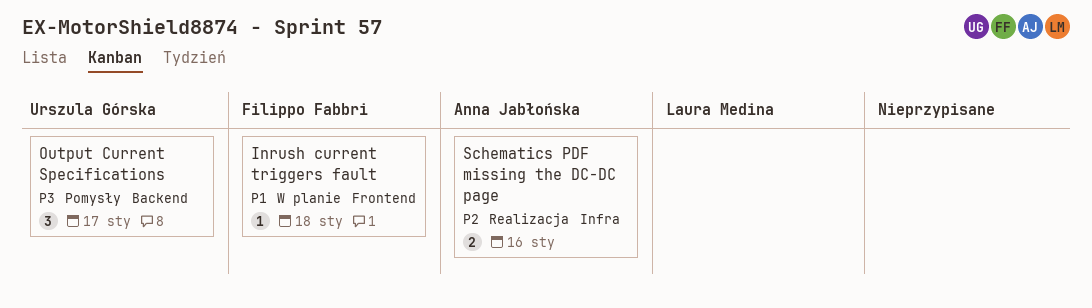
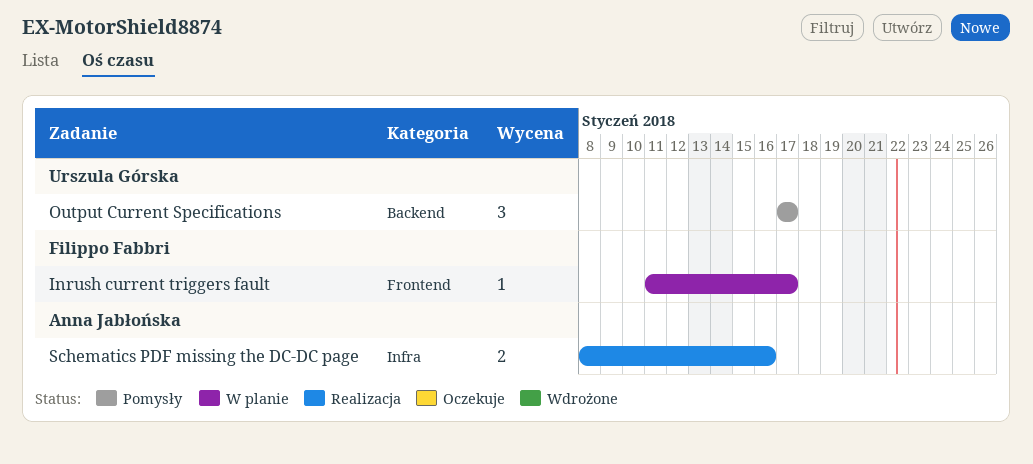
Inrush current triggers fault, due: Jan 18 -> Jan 17

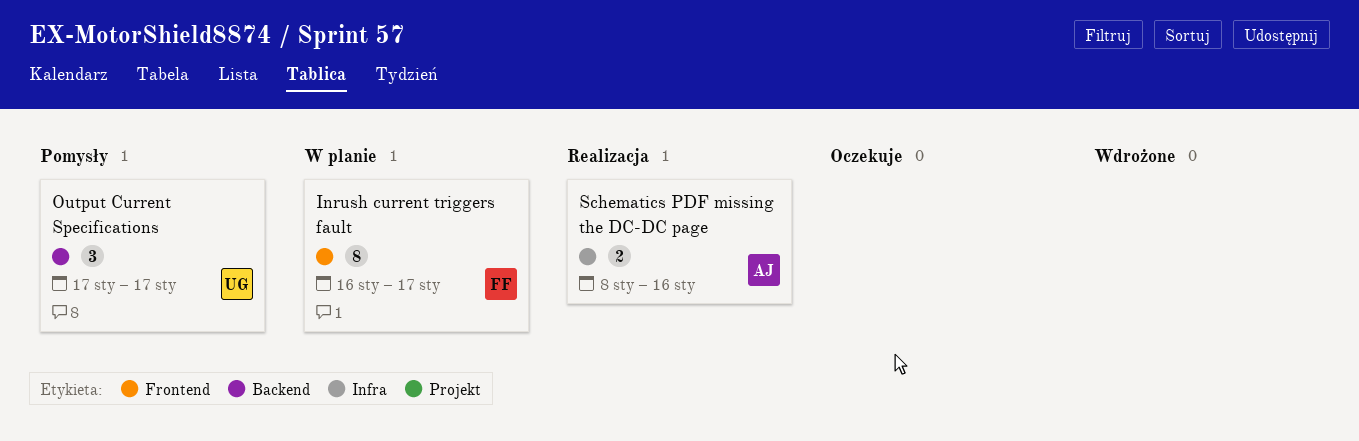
Inrush current triggers fault, estimate: 1 -> 8
Inrush current triggers fault, start: Jan 11 -> Jan 16

